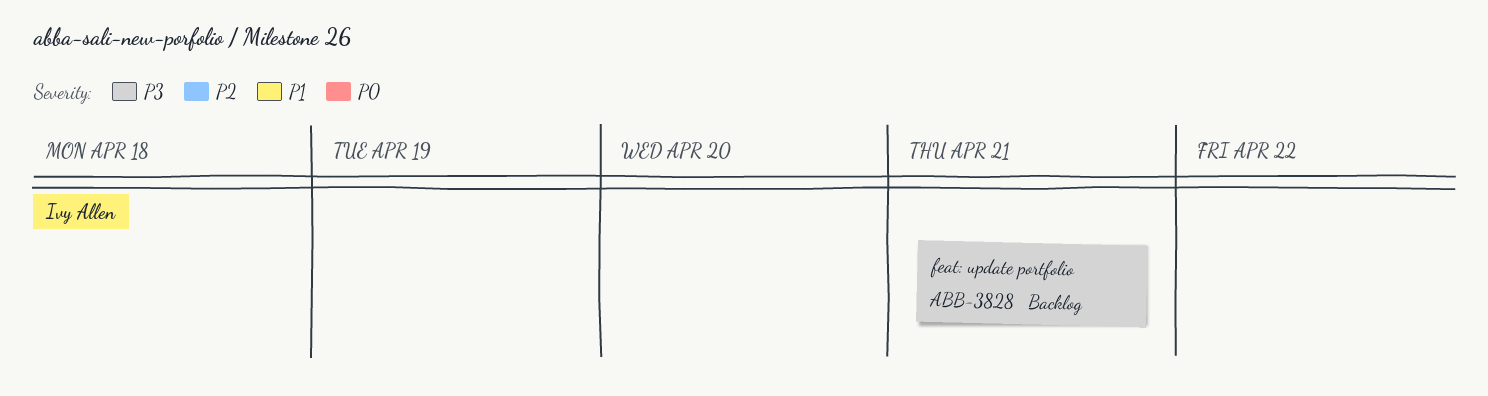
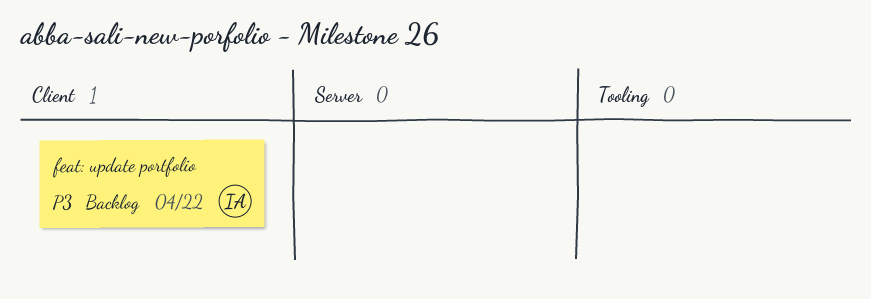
feat: update portfolio, due: Apr 21 -> Apr 22

